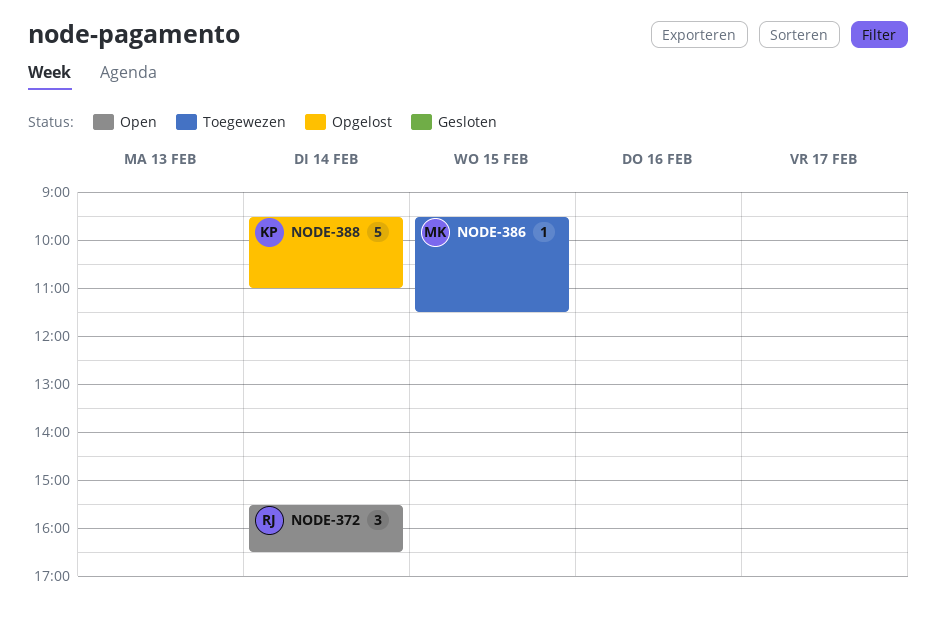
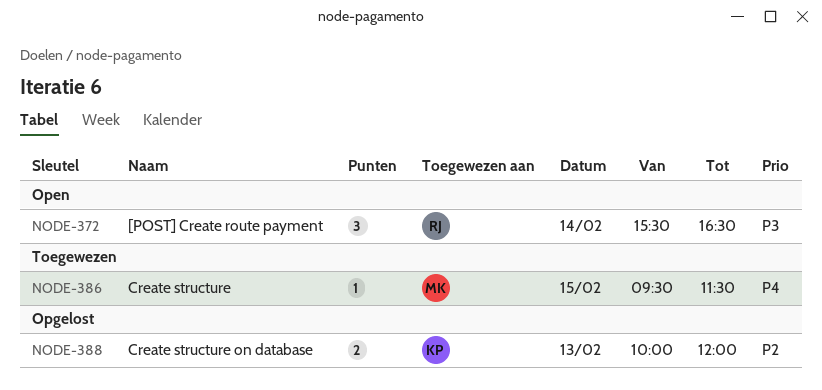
NODE-388, estimate: 5 -> 2
NODE-388, day: Feb 14 -> Feb 13
NODE-388, begins: 09:30 -> 10:00
NODE-388, ends: 11:00 -> 12:00

